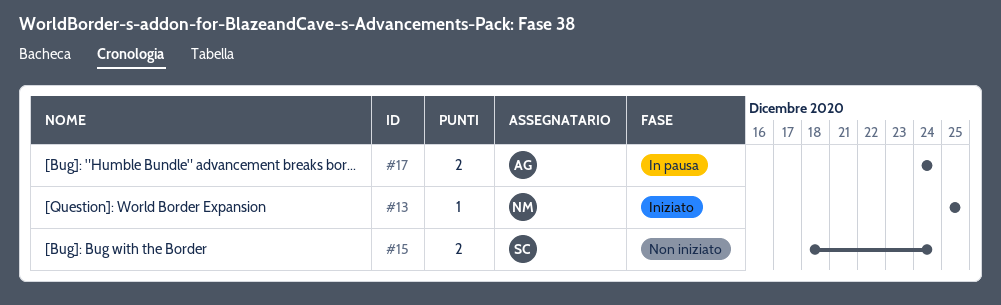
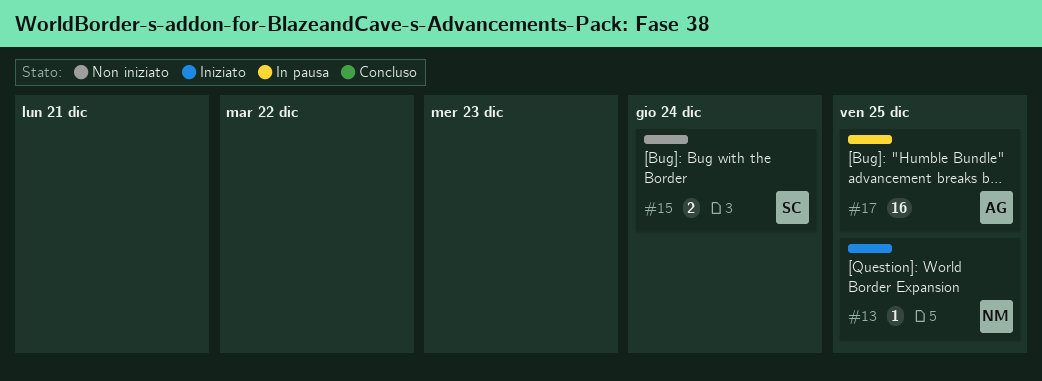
#17, estimate: 2 -> 16
#17, due: Dec 24 -> Dec 25

